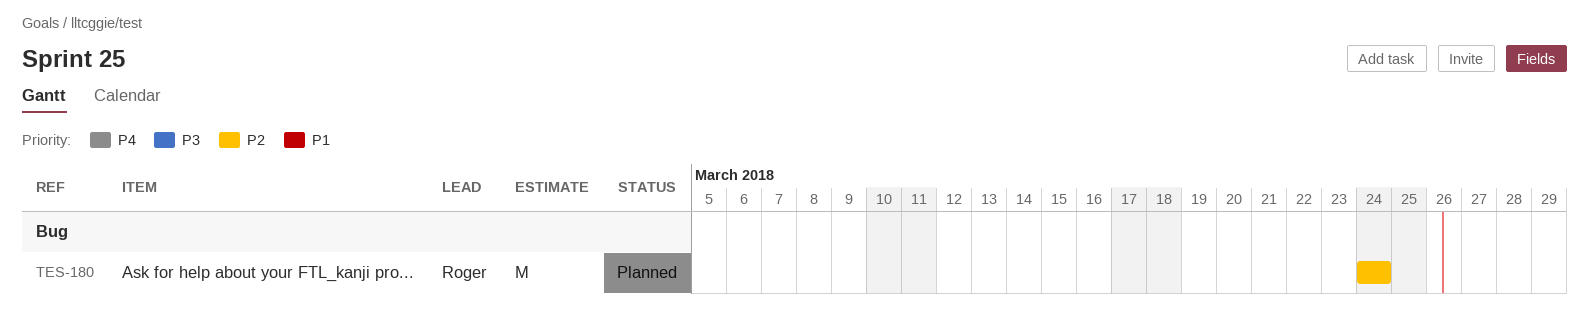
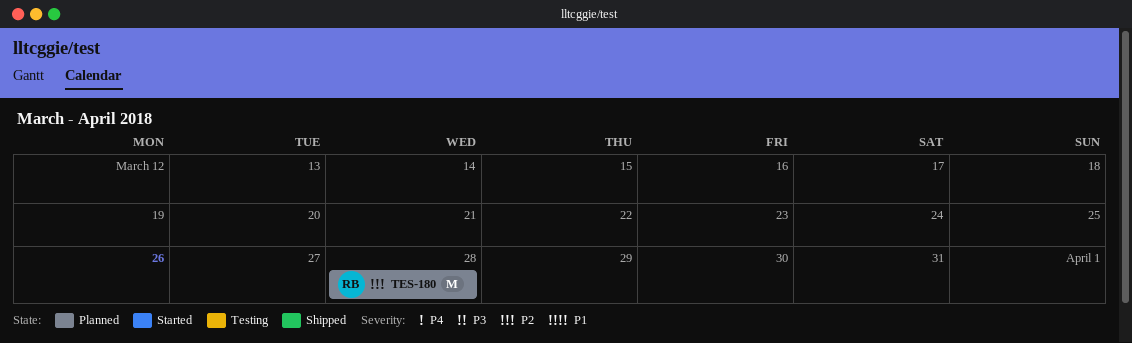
TES-180, start: Mar 24 -> Mar 28
TES-180, due: Mar 24 -> Mar 28

